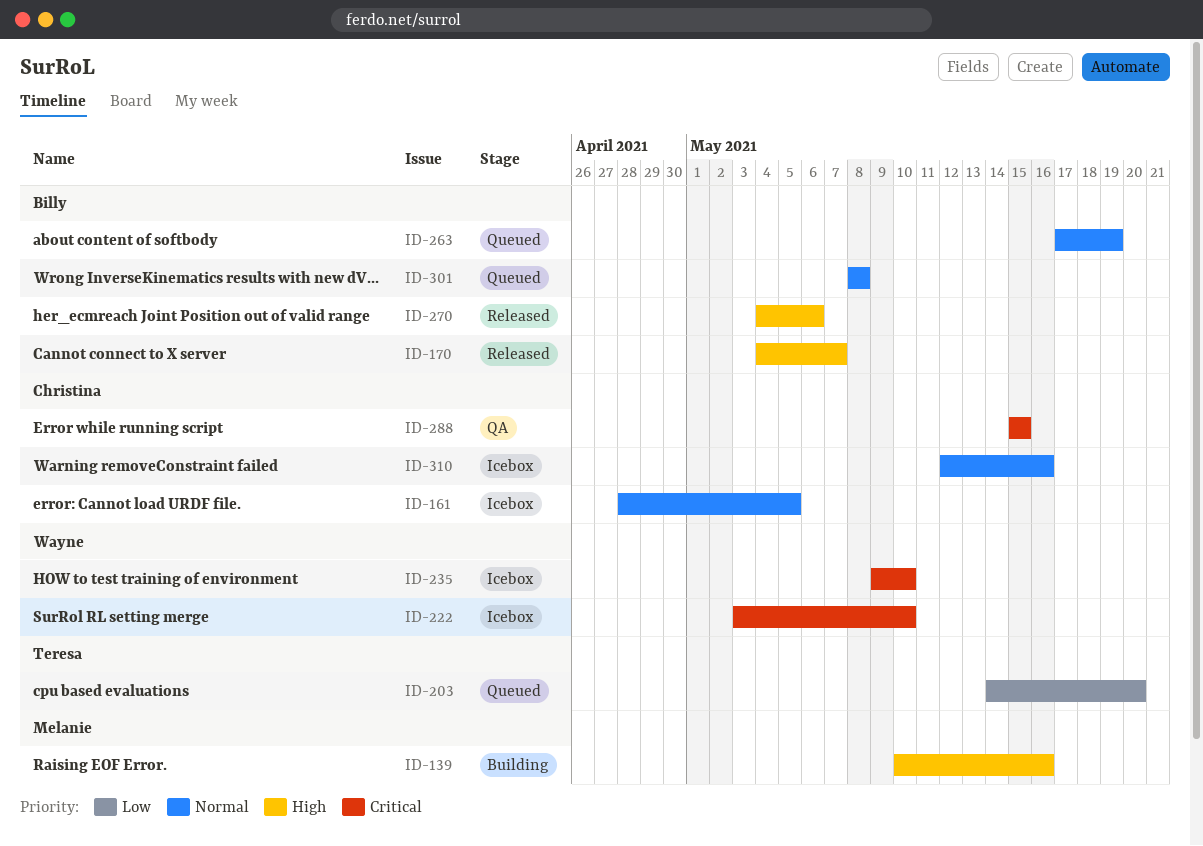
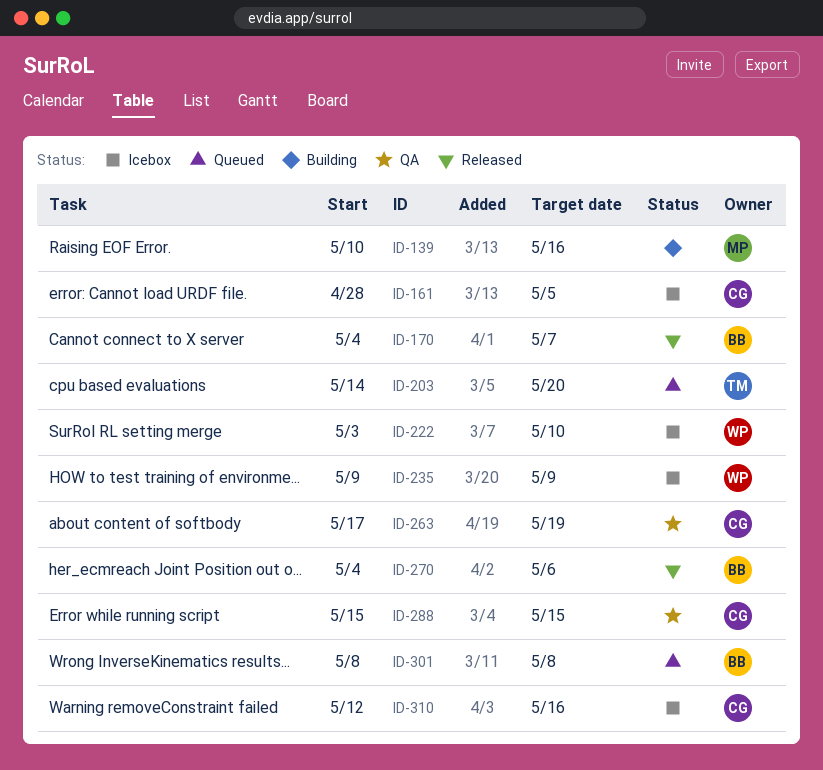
ID-235, due: May 10 -> May 9
ID-263, status: Queued -> QA
ID-263, owner: Billy -> Christina

